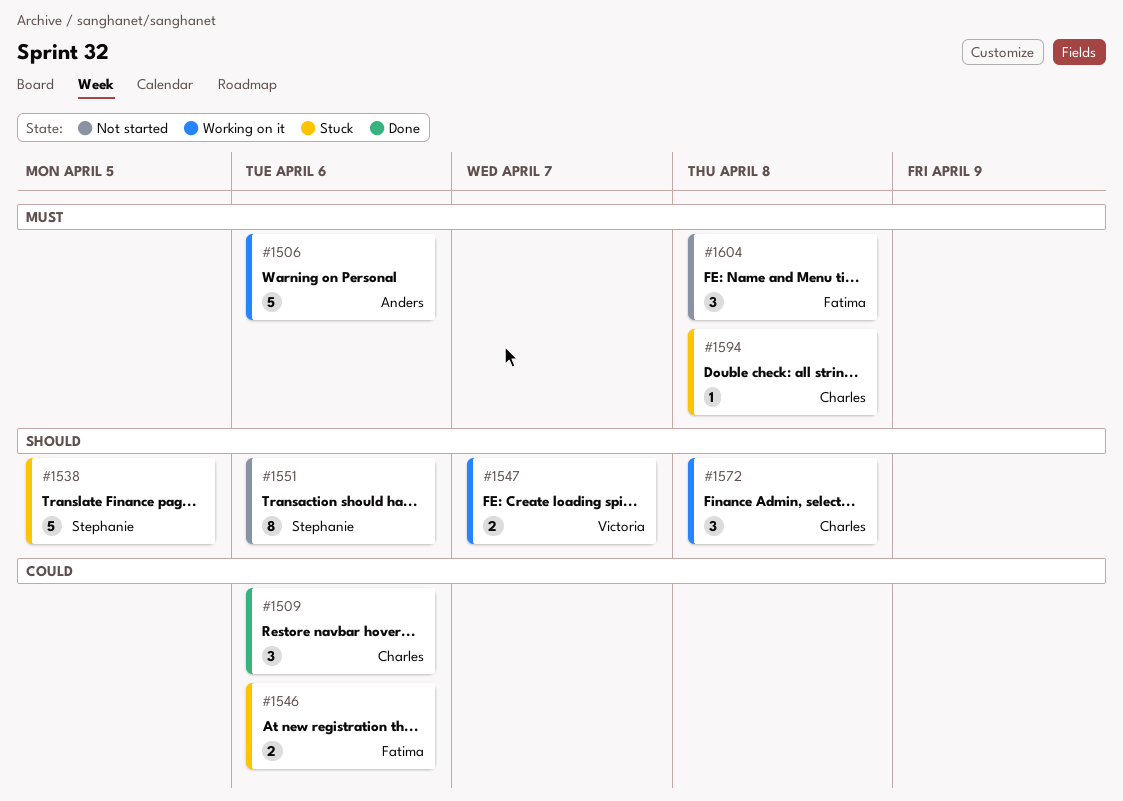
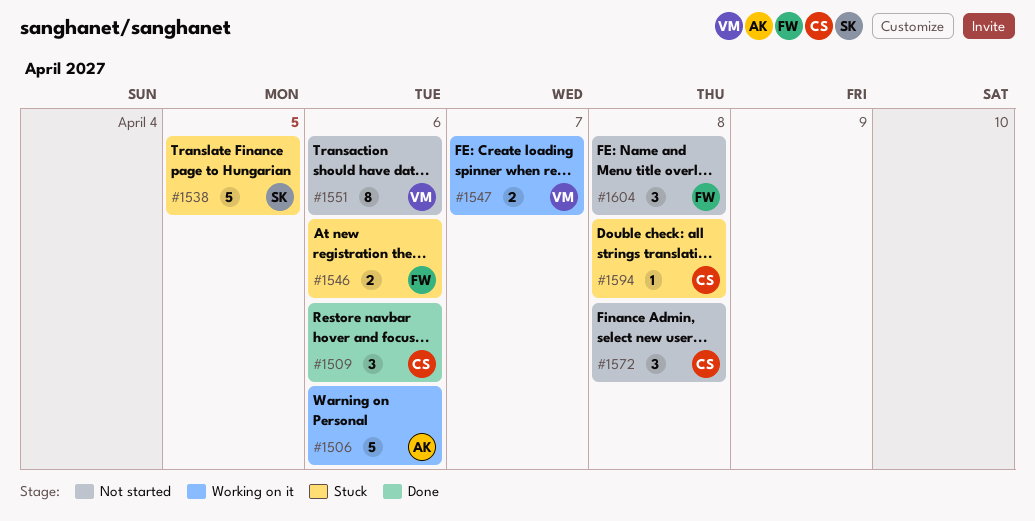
#1551, owner: Stephanie -> Victoria
#1572, status: Working on it -> Not started

